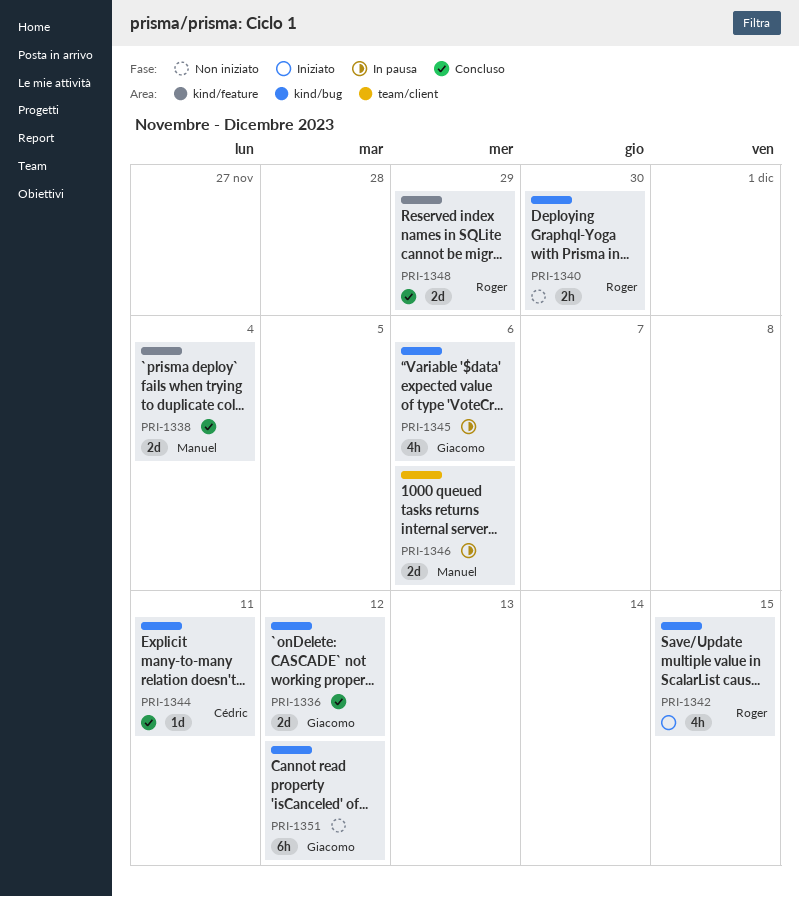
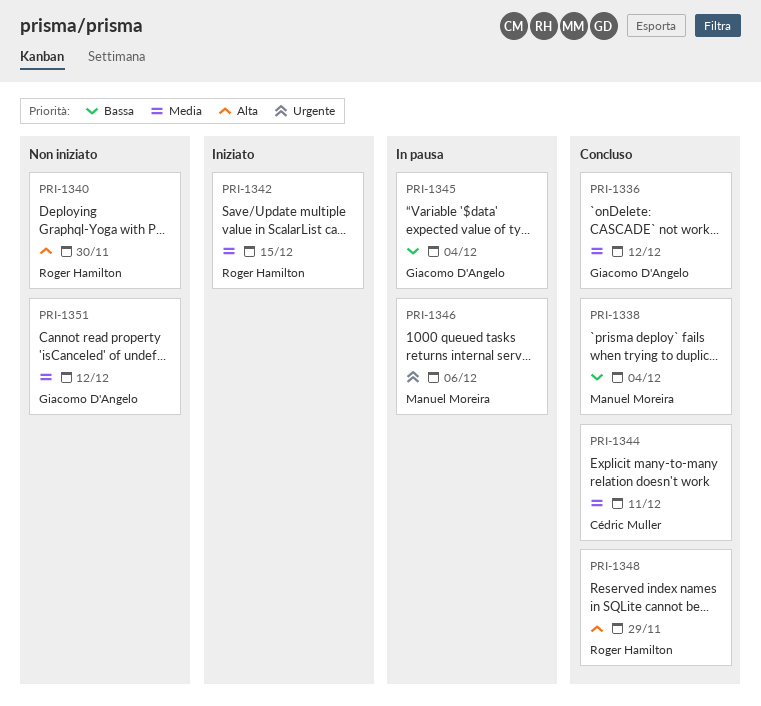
PRI-1345, due: Dec 6 -> Dec 4

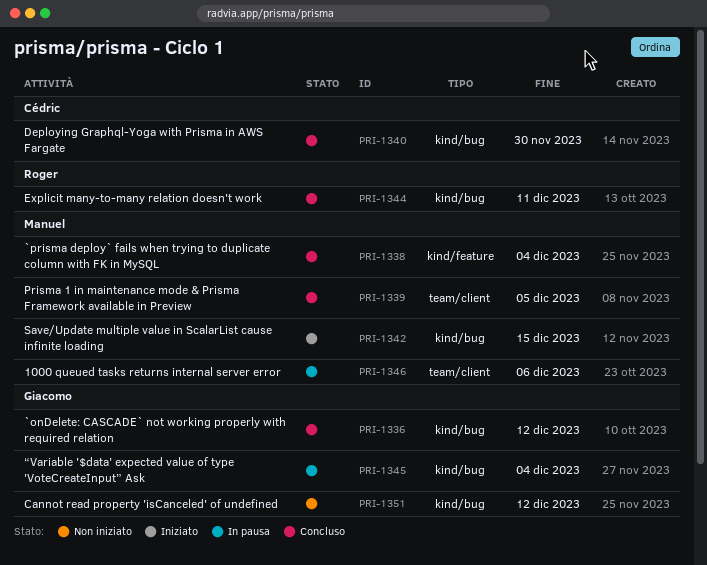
PRI-1339: none -> present
PRI-1340, status: Non iniziato -> Concluso
PRI-1340, owner: Roger Hamilton -> Cédric Muller
PRI-1342, owner: Roger Hamilton -> Manuel Moreira
PRI-1344, owner: Cédric Muller -> Roger Hamilton
PRI-1348: present -> none

